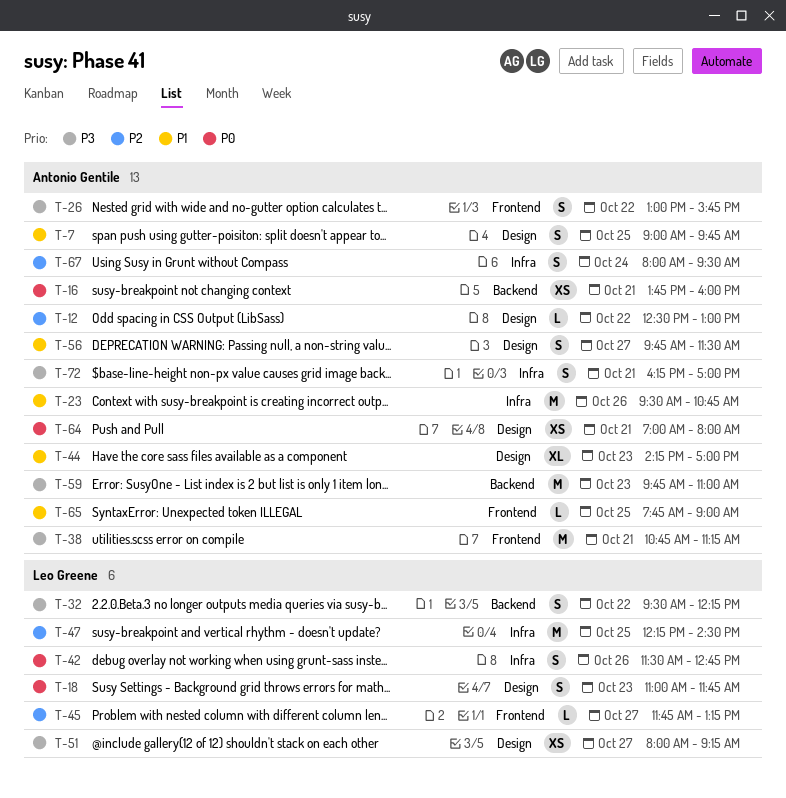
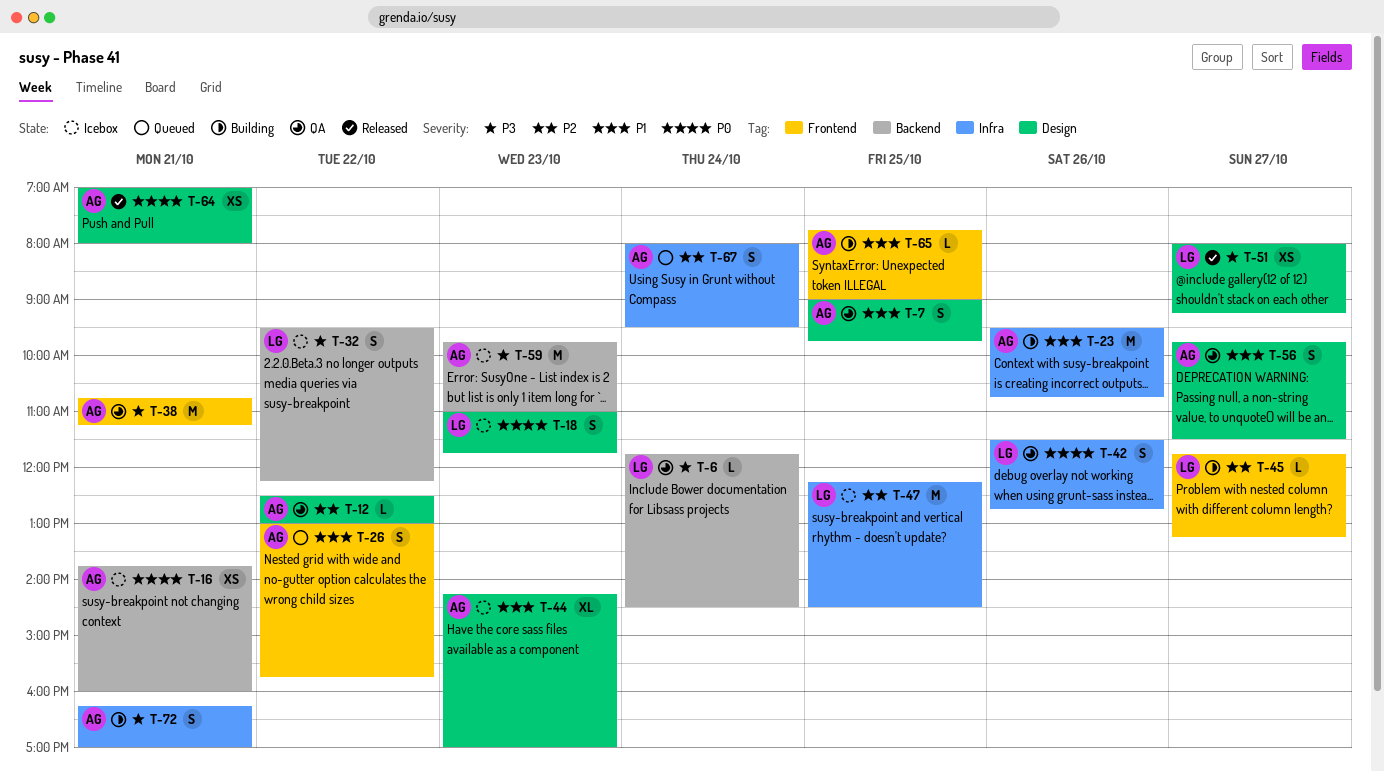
T-6: none -> present
T-26, priority: P3 -> P1

